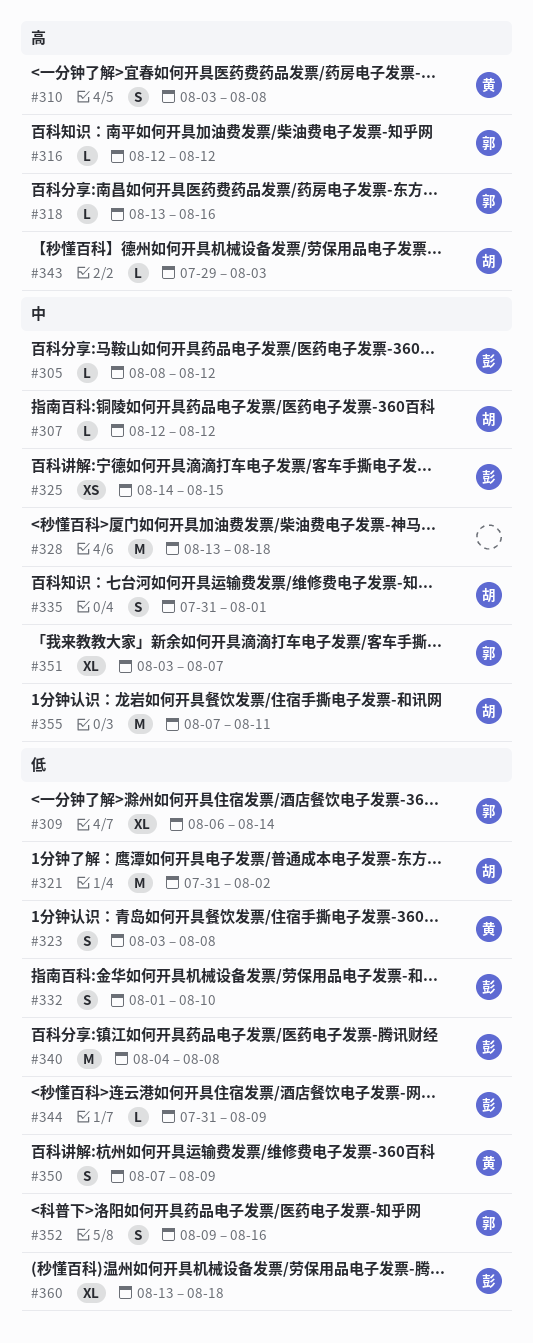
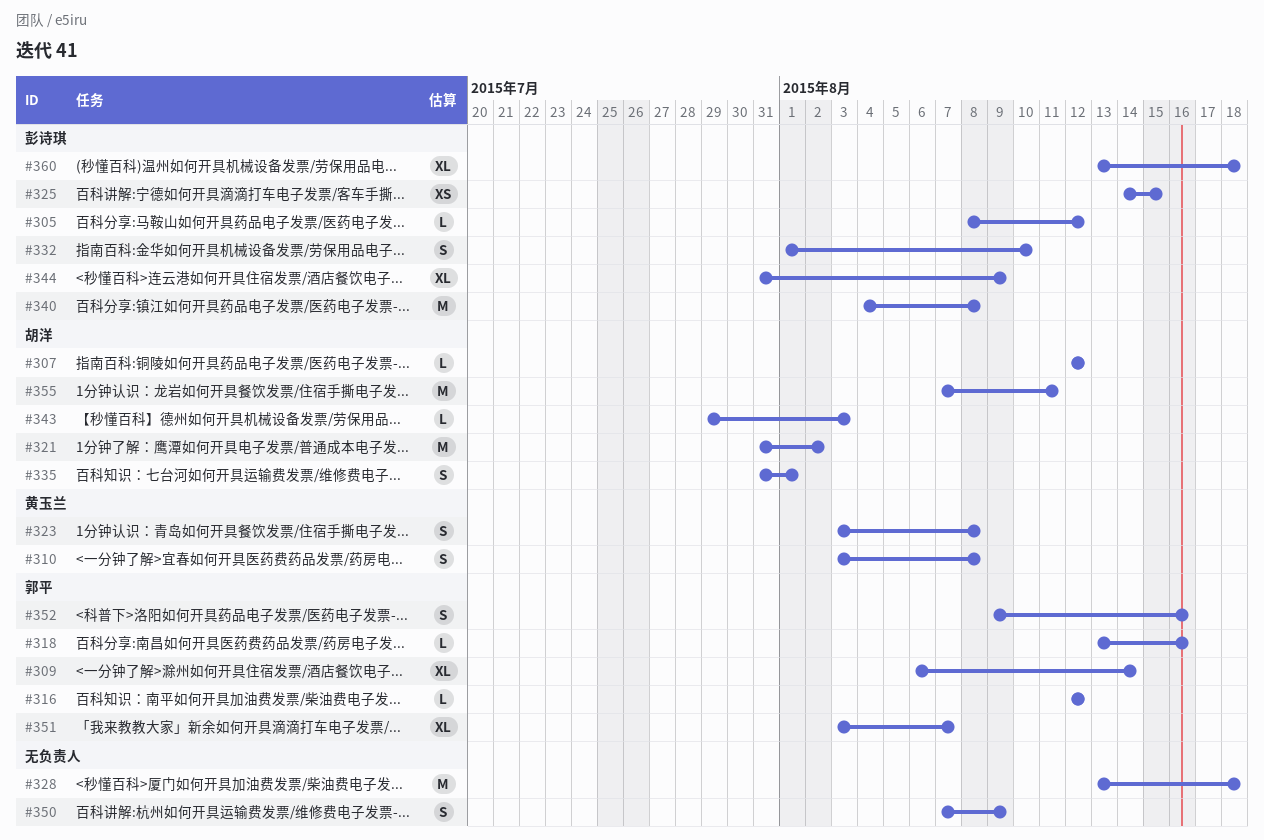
#344, estimate: L -> XL
#350, owner: 黄玉兰 -> none

